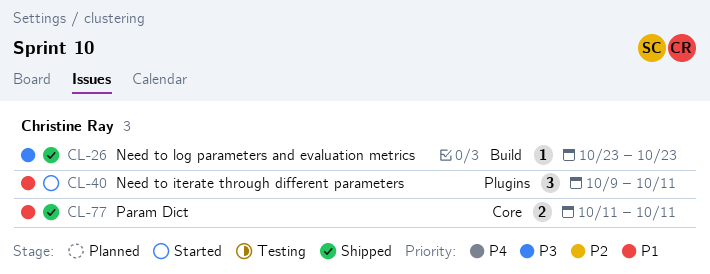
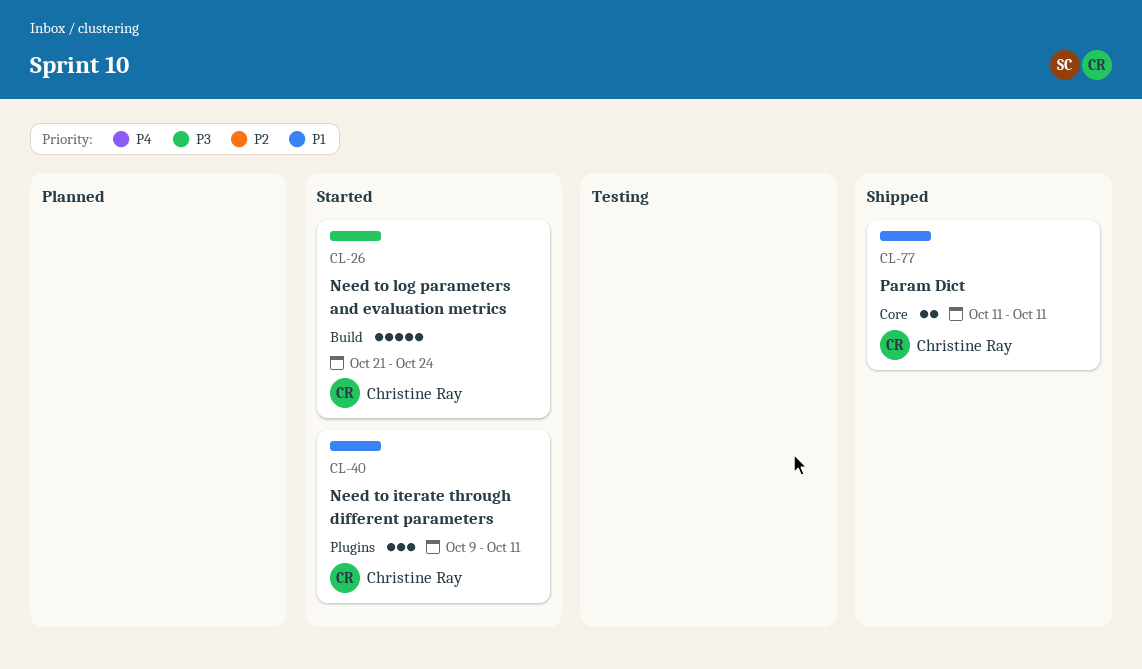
CL-26, status: Shipped -> Started
CL-26, estimate: 1 -> 5
CL-26, start: Oct 23 -> Oct 21
CL-26, due: Oct 23 -> Oct 24

